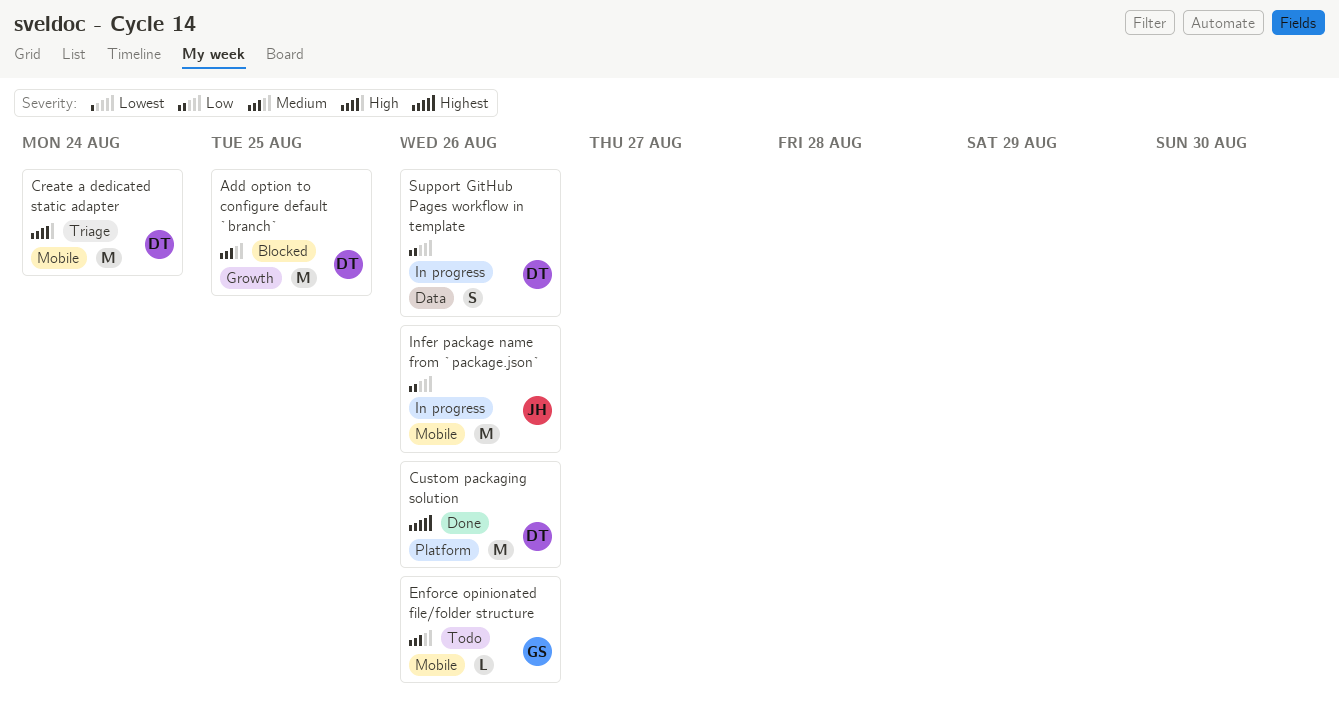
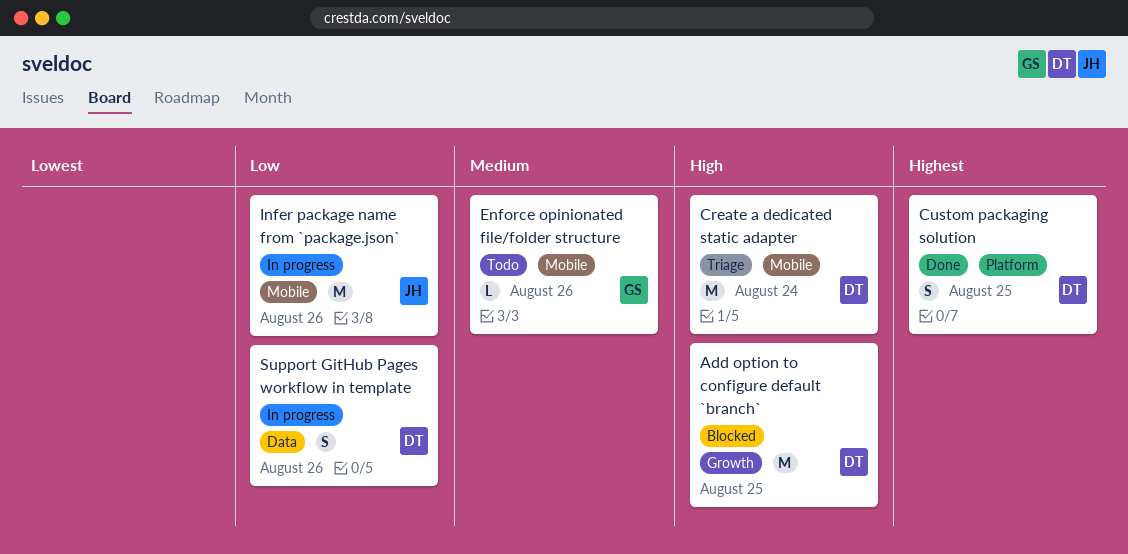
Add option to configure default `branch`, priority: Medium -> High
Custom packaging solution, estimate: M -> S
Custom packaging solution, due: Aug 26 -> Aug 25

